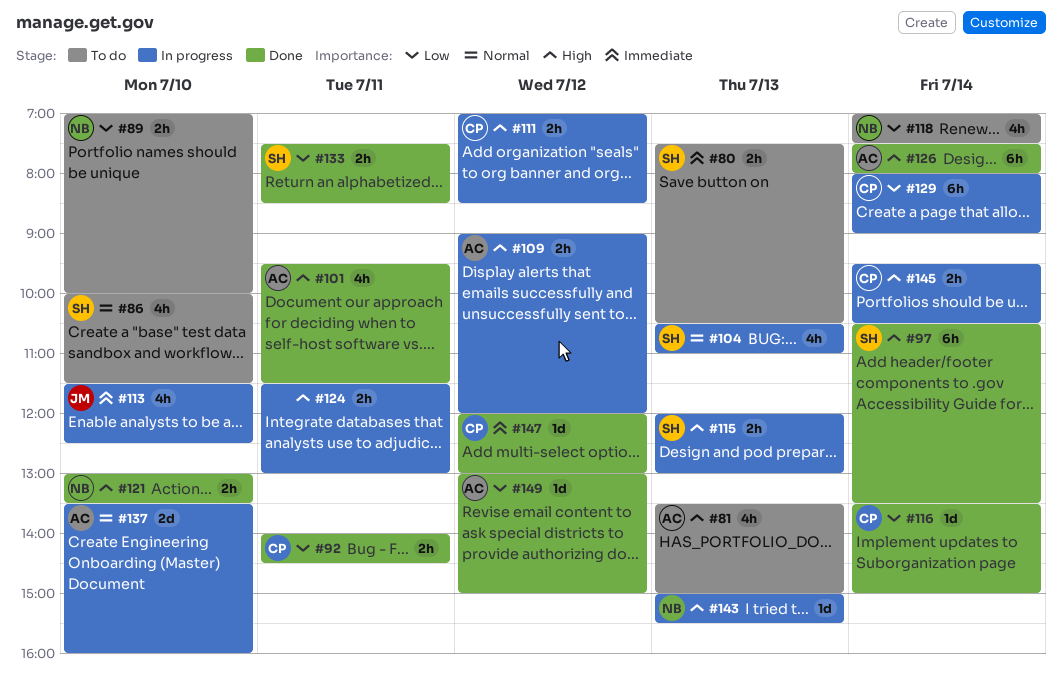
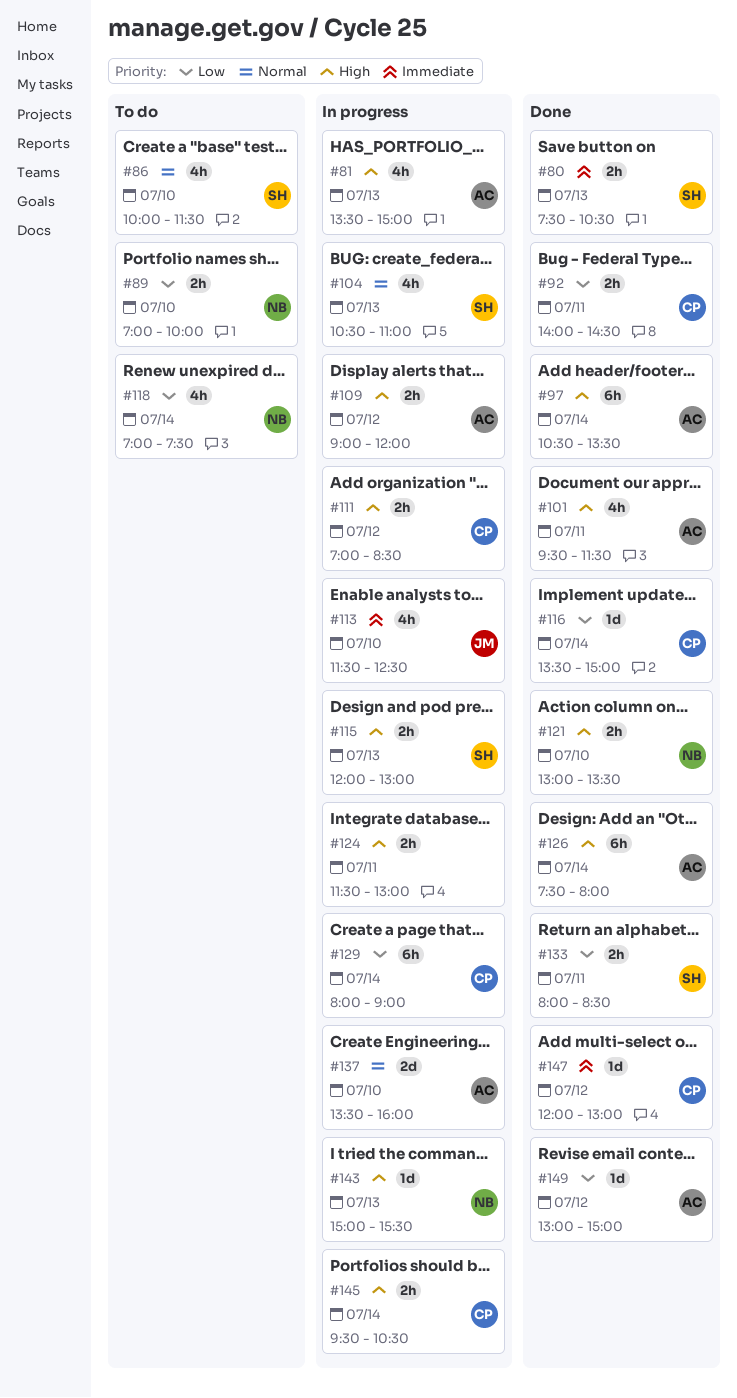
#80, status: To do -> Done
#81, status: To do -> In progress
#97, owner: SH -> AC
#133, begins: 07:30 -> 08:00

